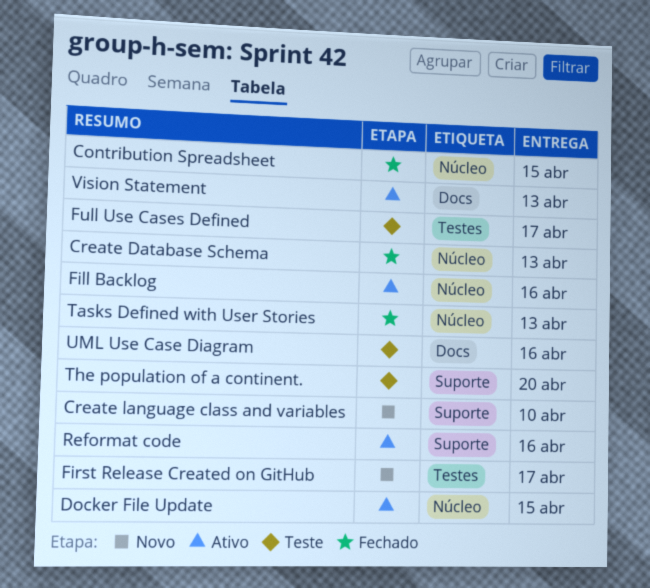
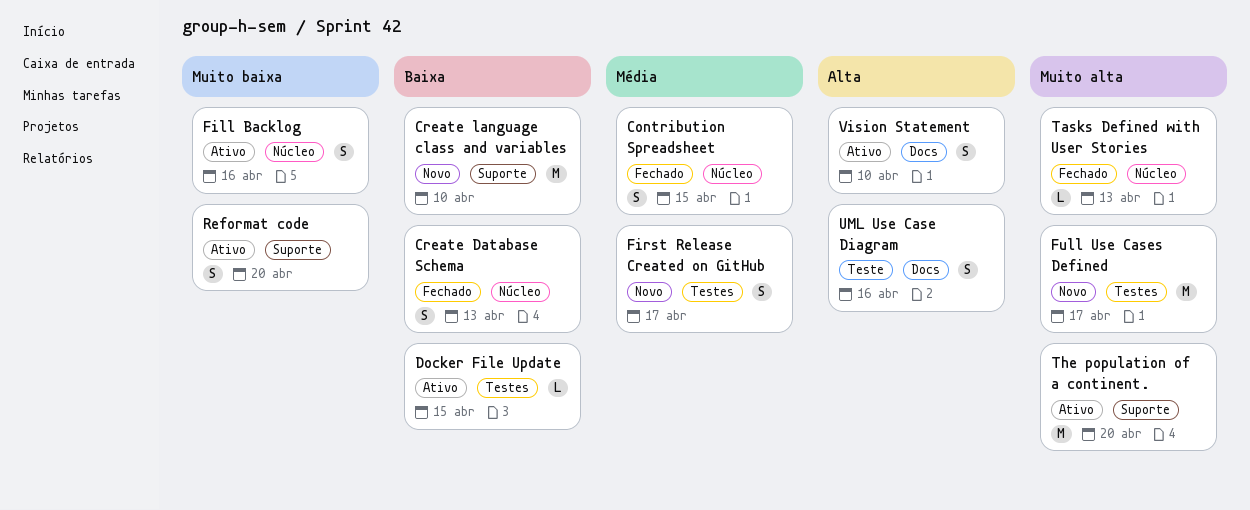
Docker File Update, label: Núcleo -> Testes
Full Use Cases Defined, status: Teste -> Novo
Reformat code, due: Apr 16 -> Apr 20
The population of a continent., status: Teste -> Ativo
Vision Statement, due: Apr 13 -> Apr 10

